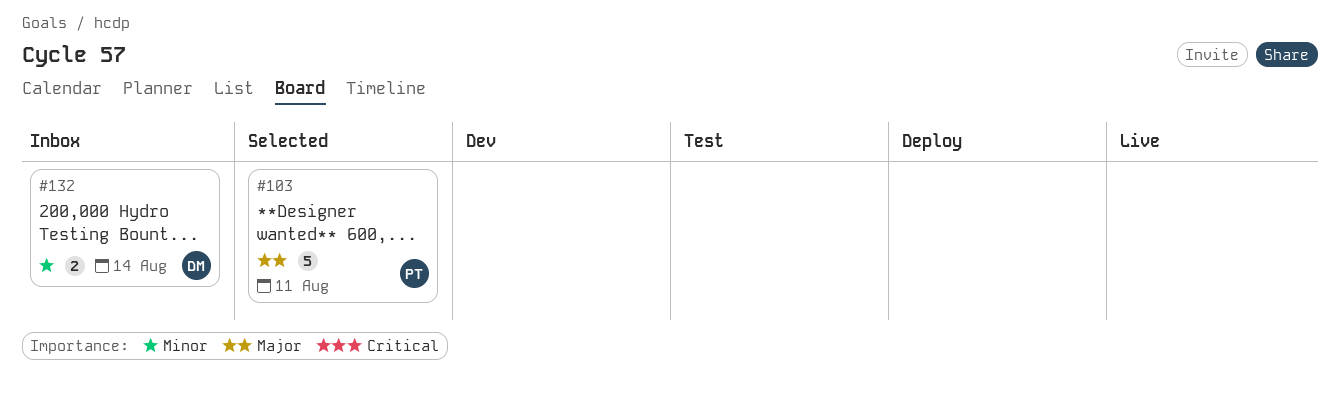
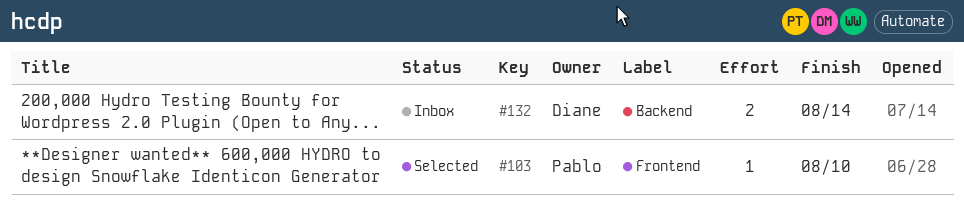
#103, estimate: 5 -> 1
#103, due: Aug 11 -> Aug 10

